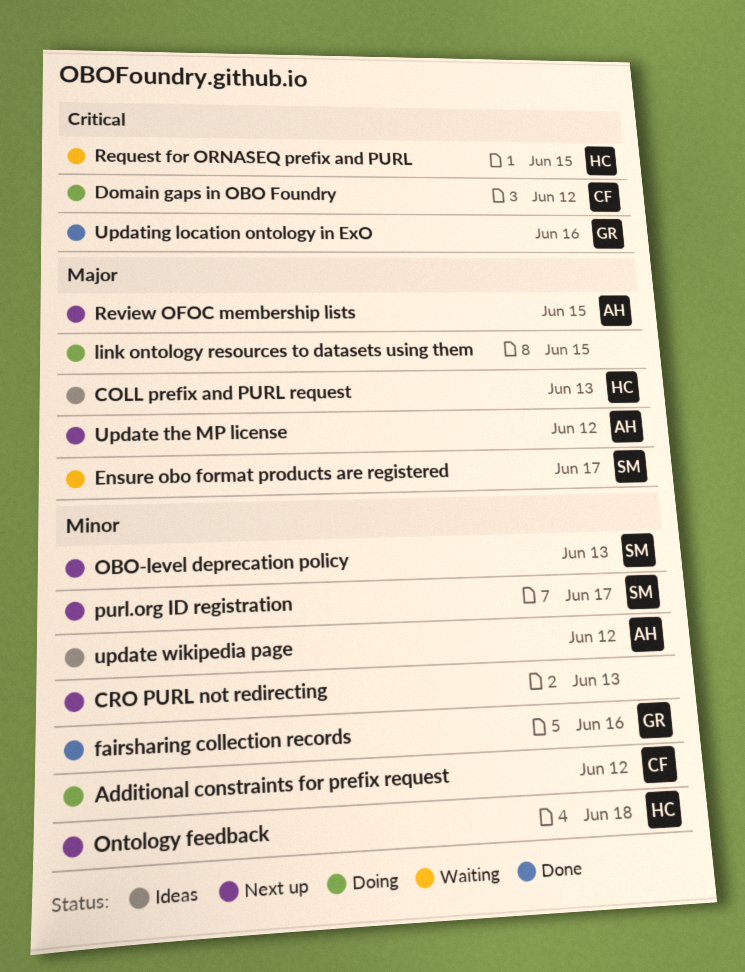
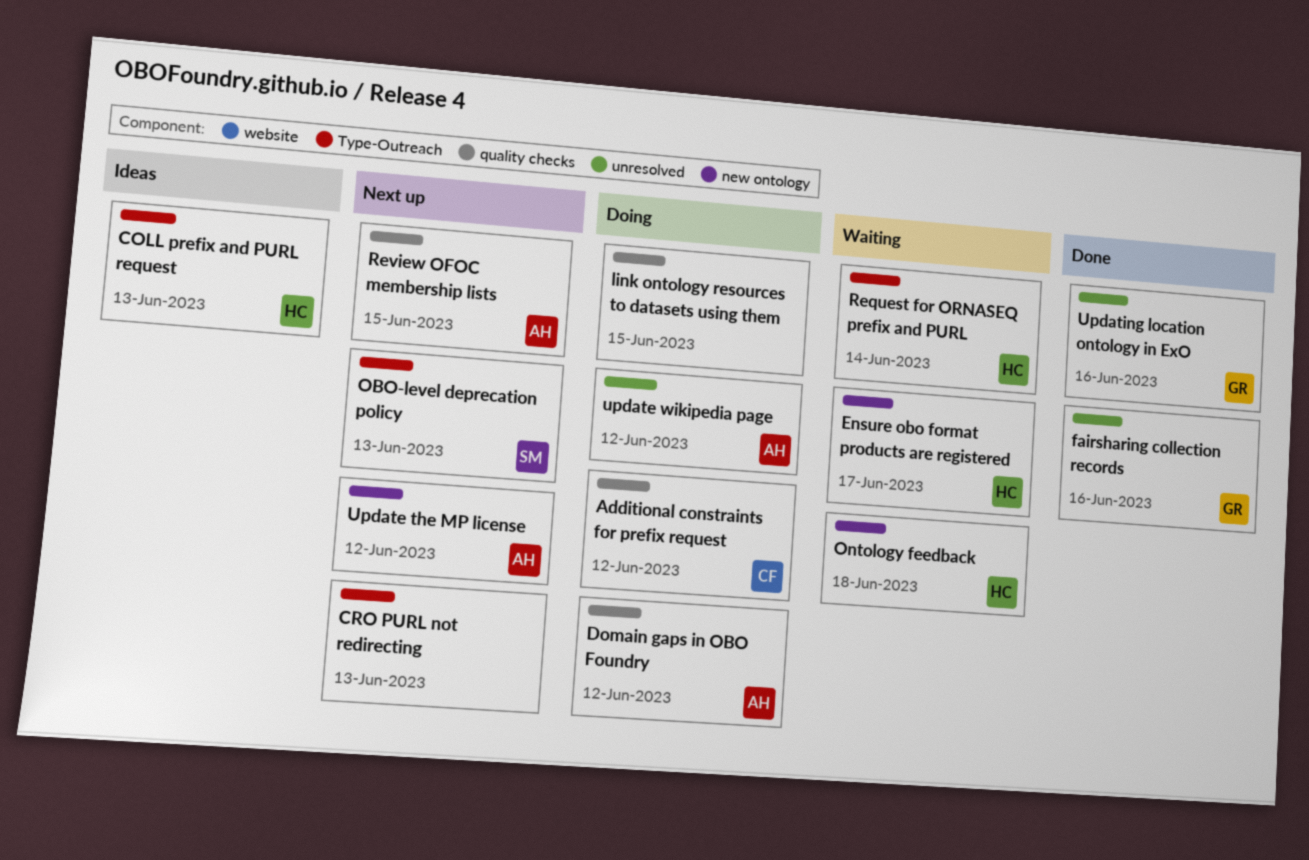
Domain gaps in OBO Foundry, owner: CF -> AH
Ensure obo format products are registered, owner: SM -> HC
Ontology feedback, status: Next up -> Waiting
purl.org ID registration: present -> none
Request for ORNASEQ prefix and PURL, due: Jun 15 -> Jun 14
update wikipedia page, status: Ideas -> Doing

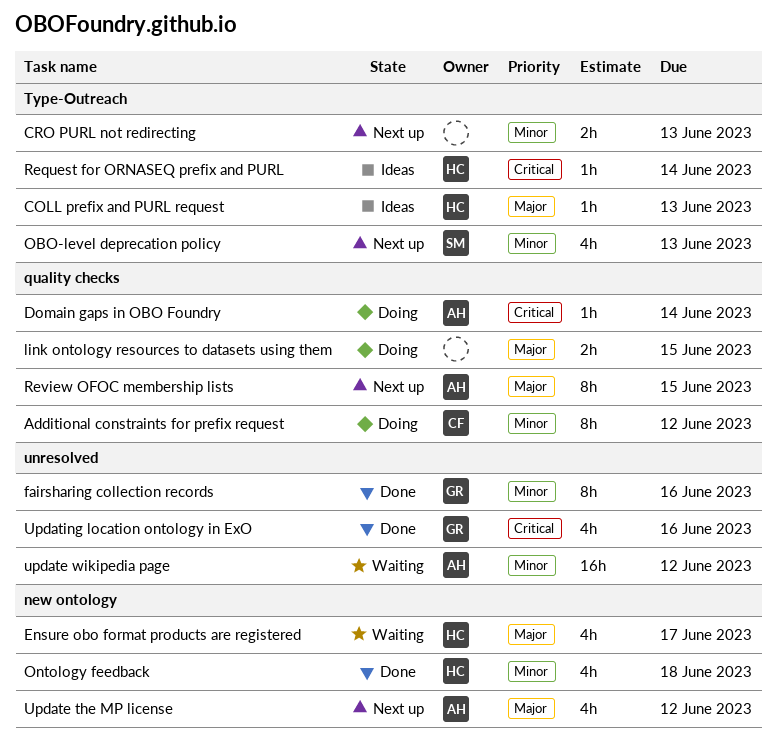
Domain gaps in OBO Foundry, due: Jun 12 -> Jun 14
Ontology feedback, status: Waiting -> Done
Request for ORNASEQ prefix and PURL, status: Waiting -> Ideas
update wikipedia page, status: Doing -> Waiting

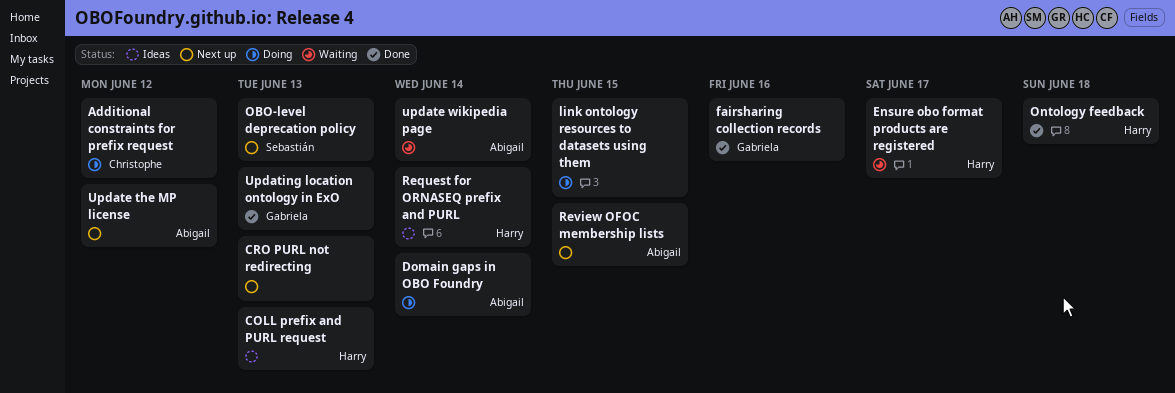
update wikipedia page, due: Jun 12 -> Jun 14
Updating location ontology in ExO, due: Jun 16 -> Jun 13

